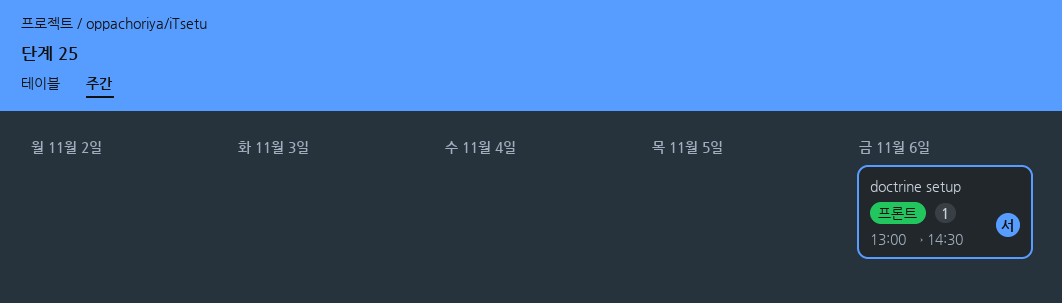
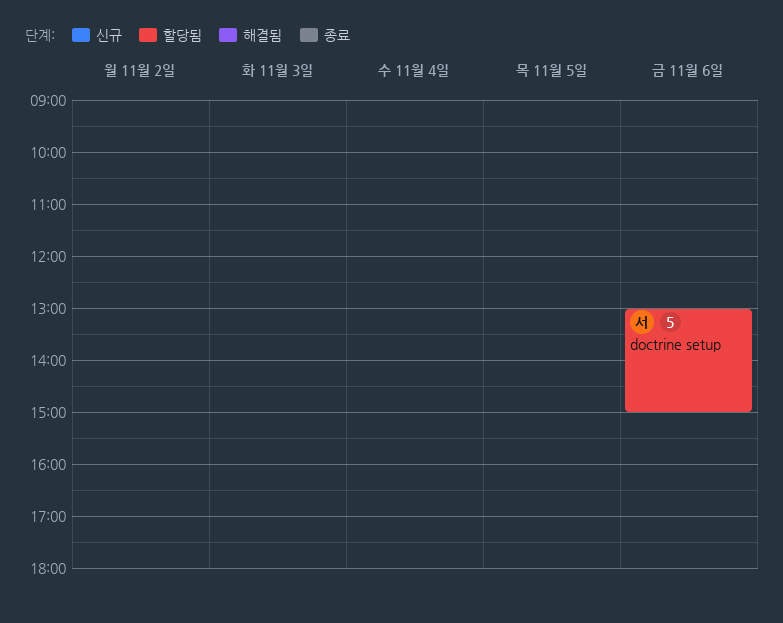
doctrine setup, estimate: 1 -> 5
doctrine setup, ends: 14:30 -> 15:00

